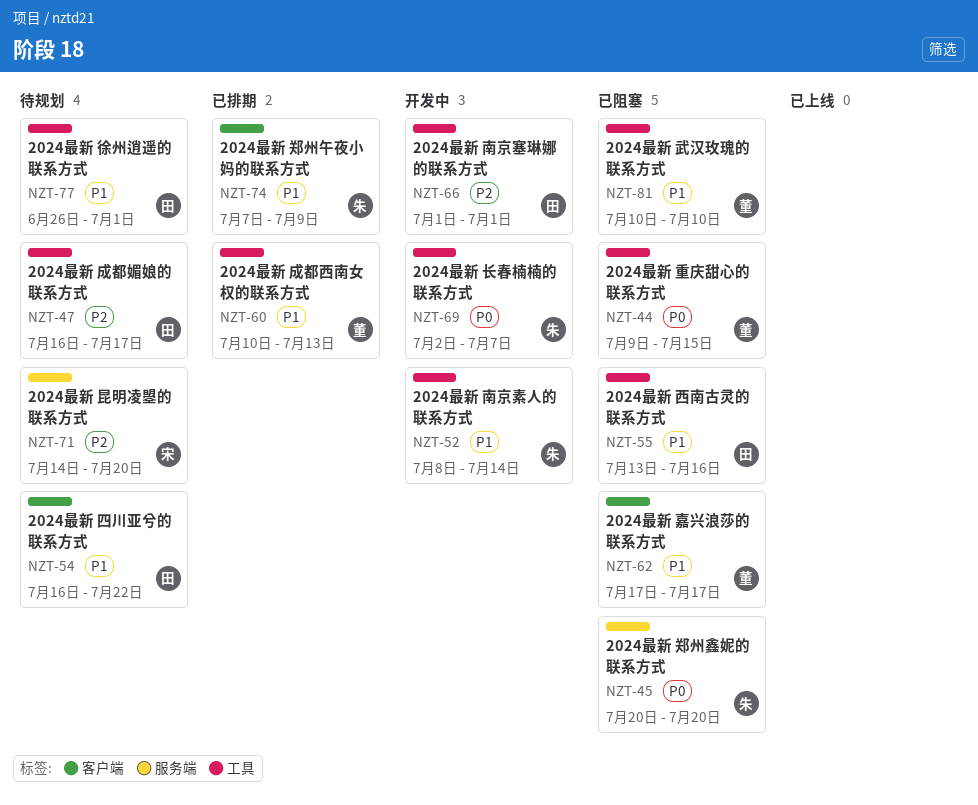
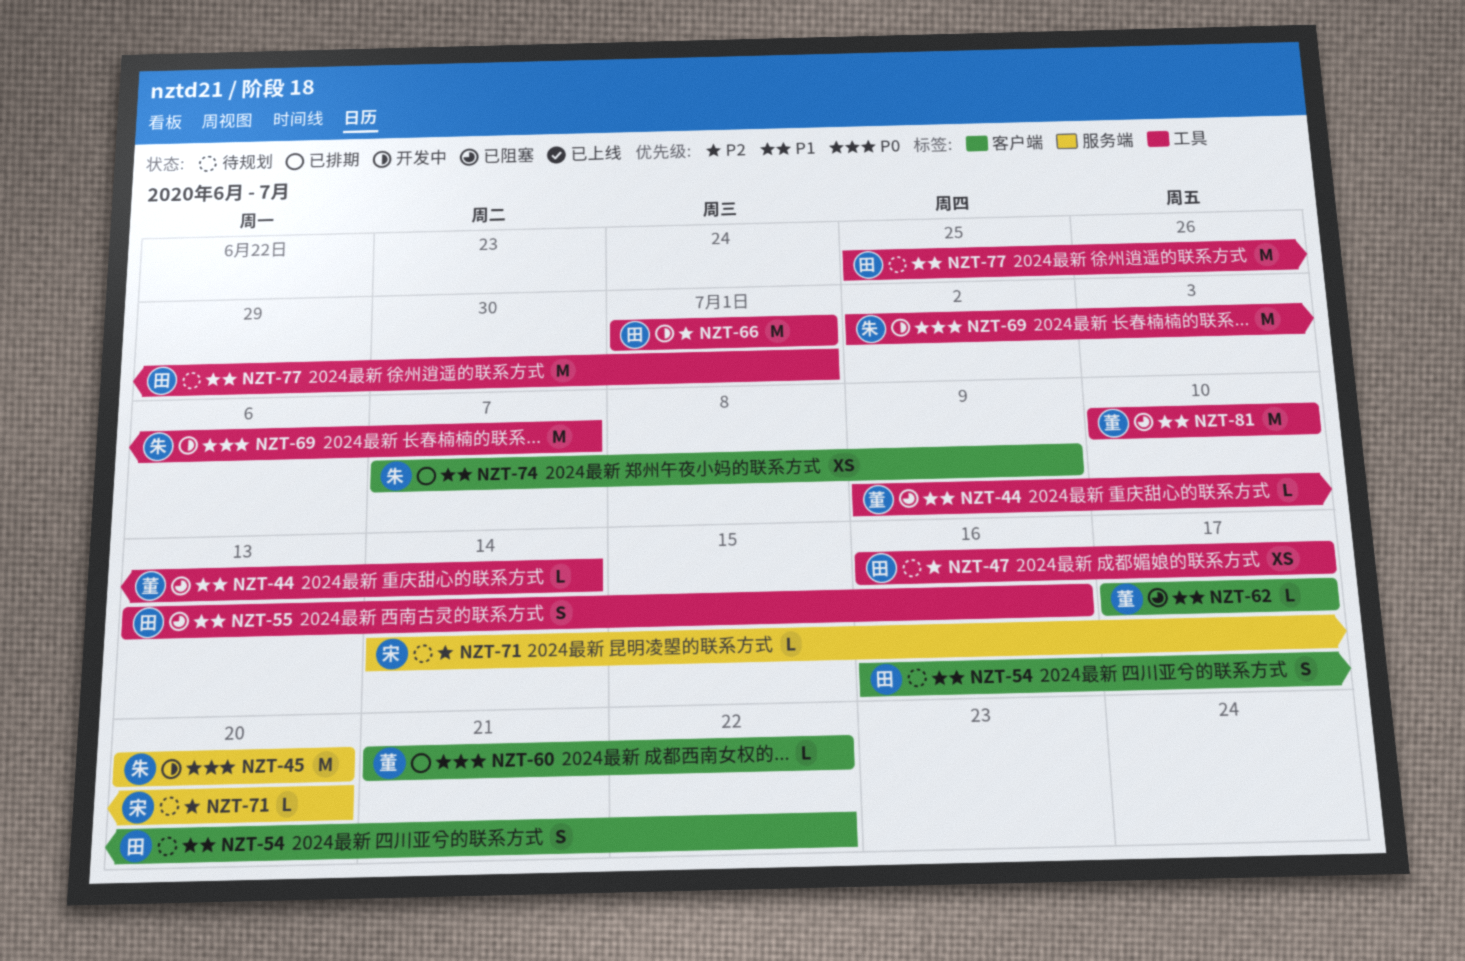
NZT-44, priority: P0 -> P1
NZT-44, due: Jul 15 -> Jul 14
NZT-45, status: 已阻塞 -> 开发中
NZT-52: present -> none
NZT-60, priority: P1 -> P0
NZT-60, label: 工具 -> 客户端
NZT-60, start: Jul 10 -> Jul 21
NZT-60, due: Jul 13 -> Jul 22
NZT-77, start: Jun 26 -> Jun 25

